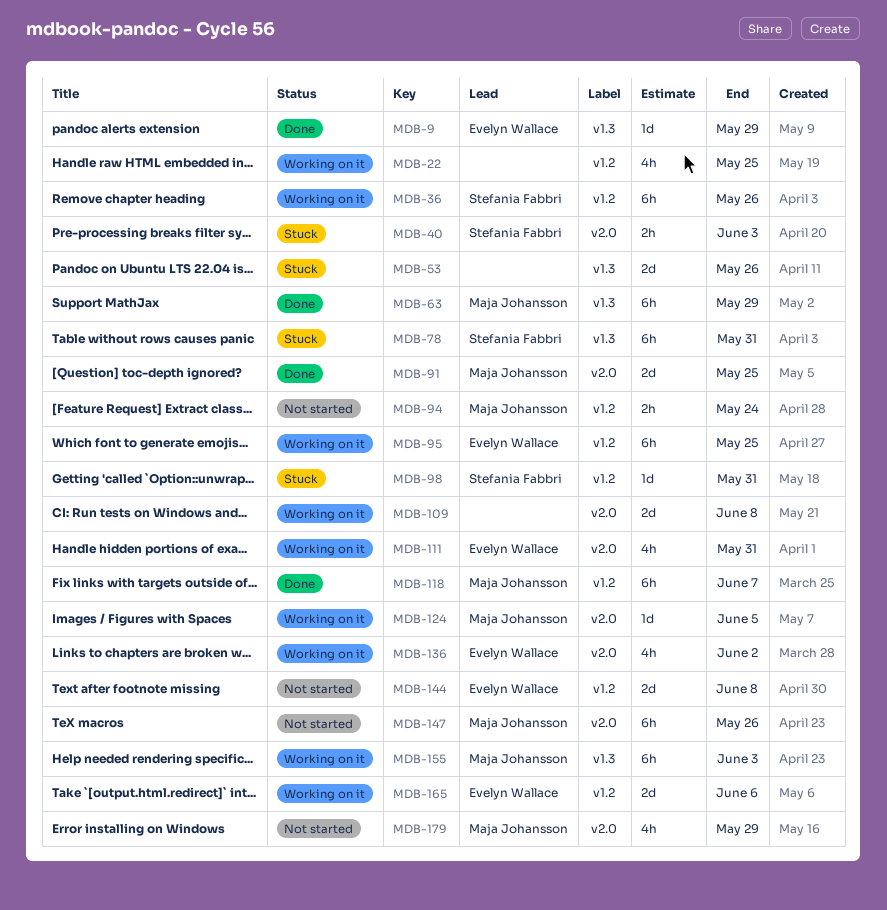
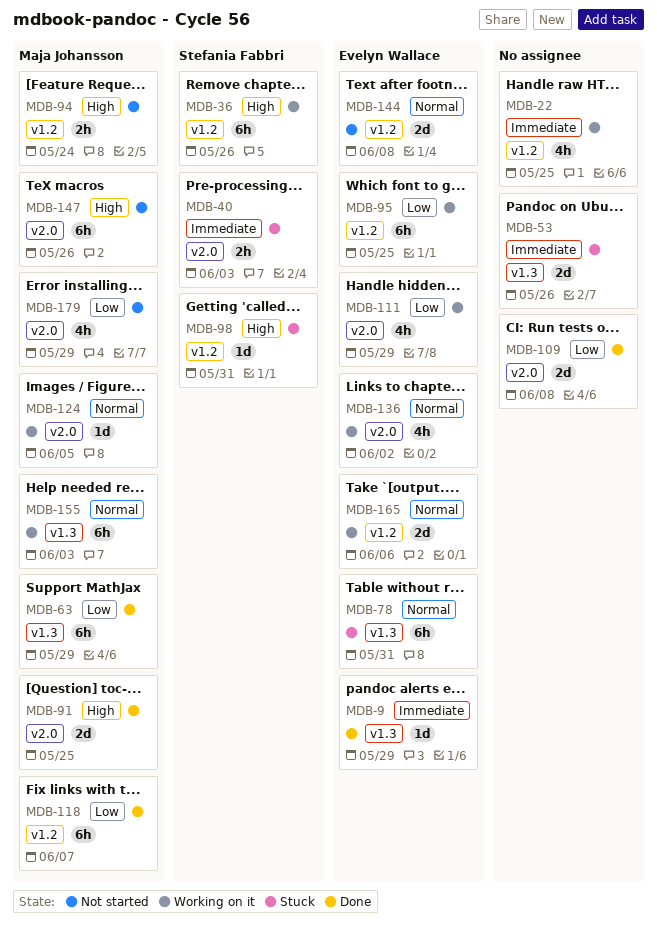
MDB-78, owner: Stefania Fabbri -> Evelyn Wallace
MDB-109, status: Working on it -> Done
MDB-111, due: May 31 -> May 29

